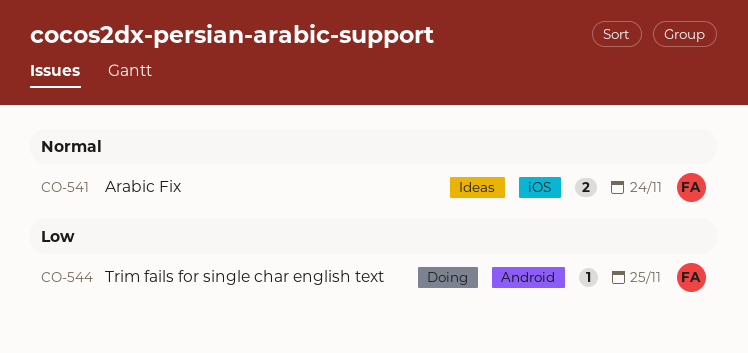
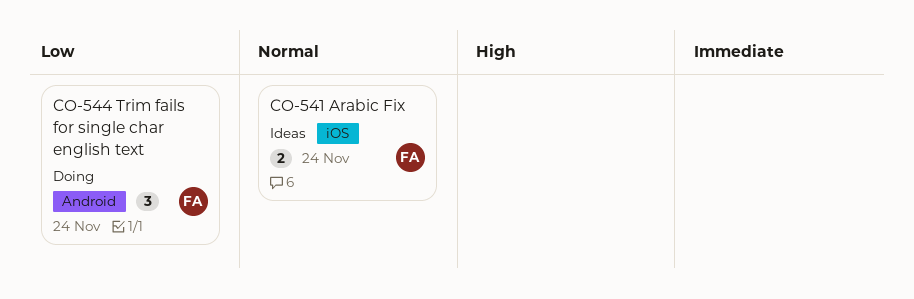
CO-544, estimate: 1 -> 3
CO-544, due: Nov 25 -> Nov 24

